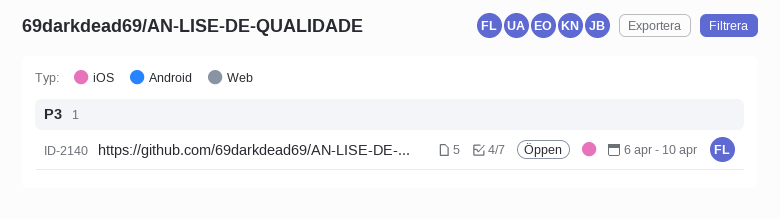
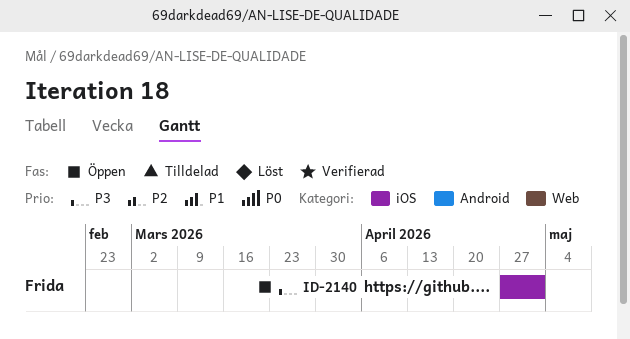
ID-2140, start: Apr 6 -> Apr 27
ID-2140, due: Apr 10 -> May 1

